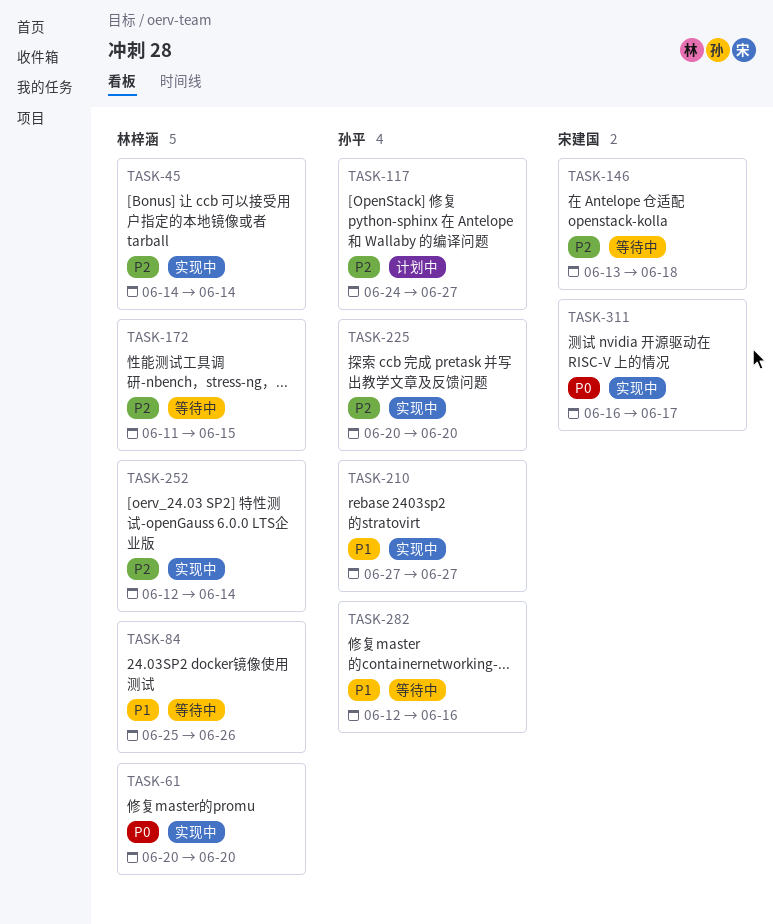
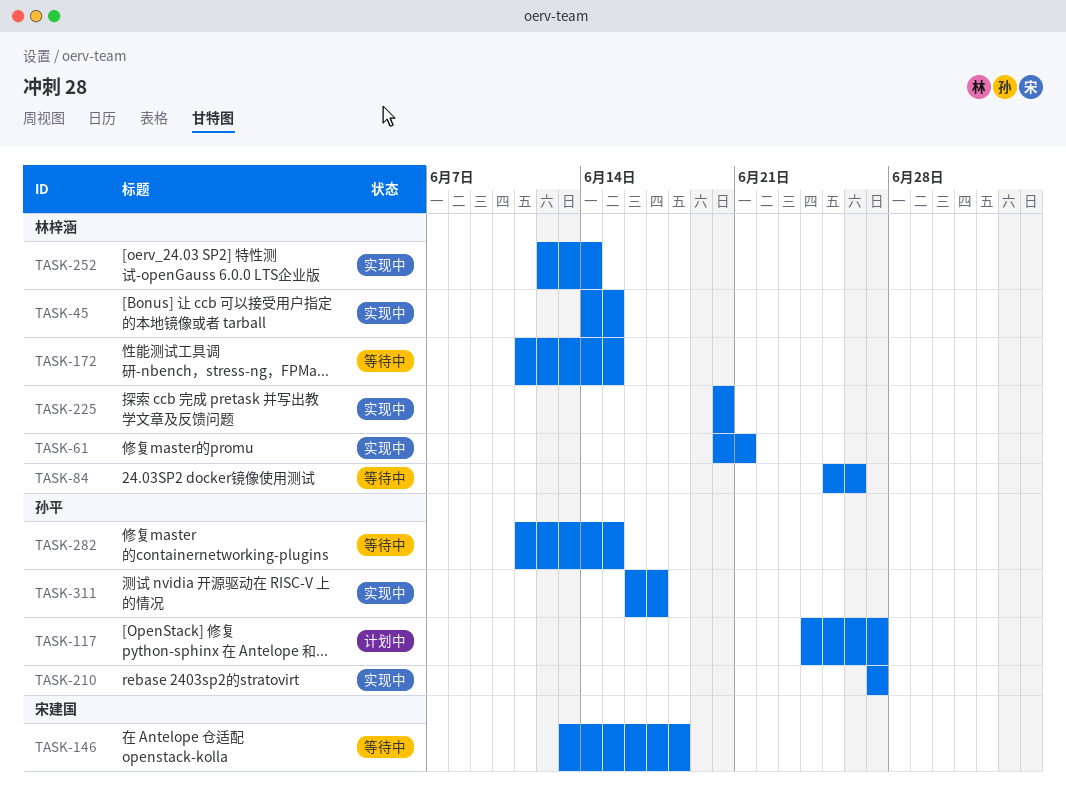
TASK-45, due: Jun 14 -> Jun 15
TASK-61, due: Jun 20 -> Jun 21
TASK-225, owner: 孙平 -> 林梓涵
TASK-282, start: Jun 12 -> Jun 11
TASK-282, due: Jun 16 -> Jun 15
TASK-311, owner: 宋建国 -> 孙平

